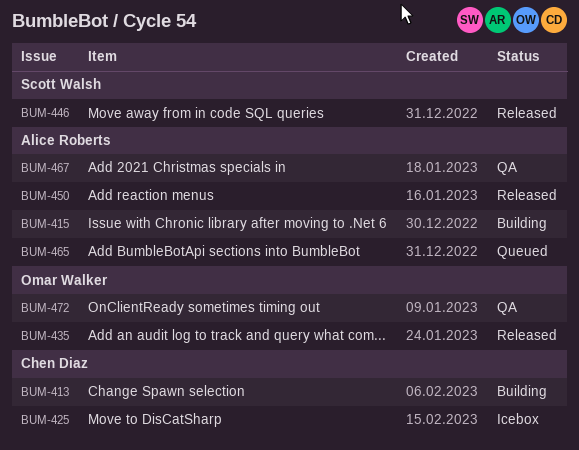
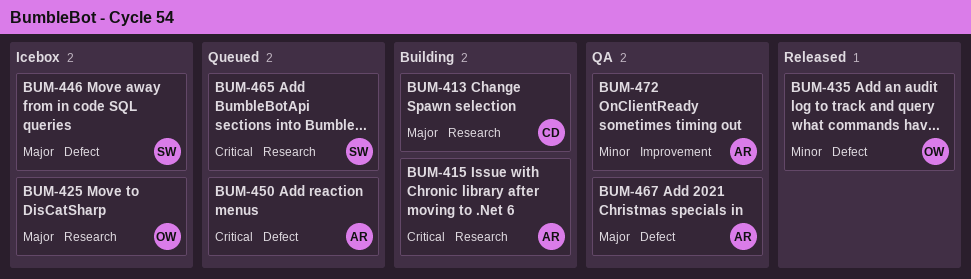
BUM-425, owner: Chen Diaz -> Omar Walker
BUM-446, status: Released -> Icebox
BUM-450, status: Released -> Queued
BUM-465, owner: Alice Roberts -> Scott Walsh
BUM-472, owner: Omar Walker -> Alice Roberts

